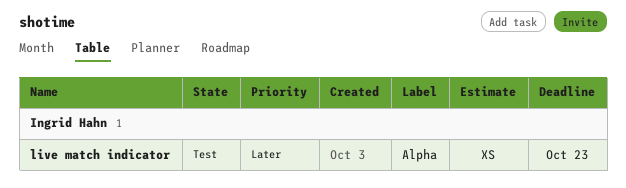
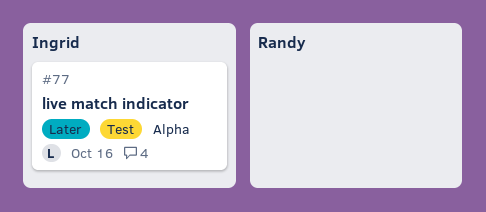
live match indicator, estimate: XS -> L
live match indicator, due: Oct 23 -> Oct 16

